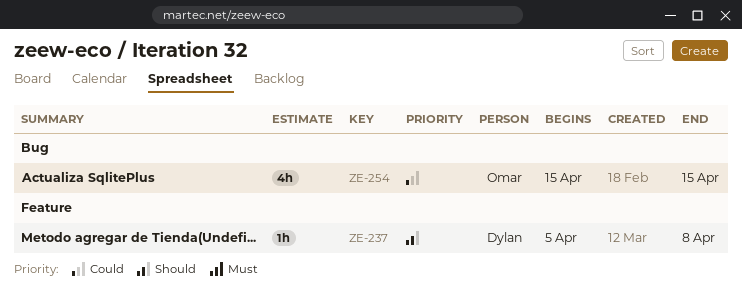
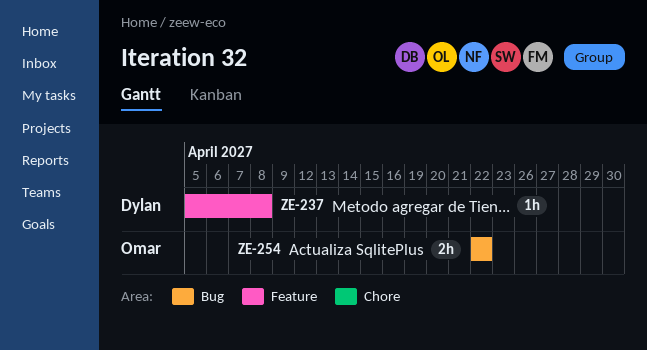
ZE-254, estimate: 4h -> 2h
ZE-254, start: Apr 15 -> Apr 22
ZE-254, due: Apr 15 -> Apr 22

